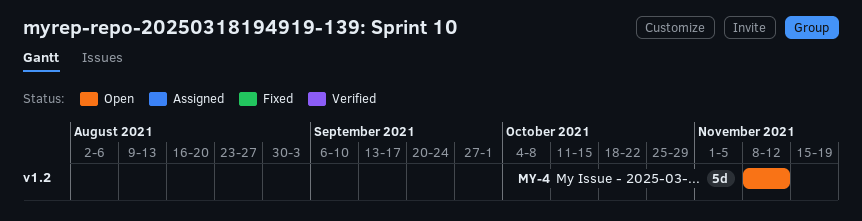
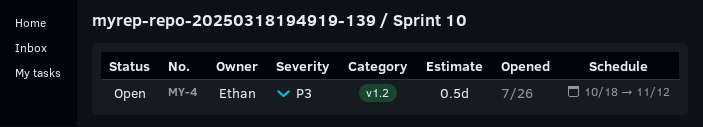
MY-4, estimate: 5d -> 0.5d
MY-4, start: Nov 8 -> Oct 18

